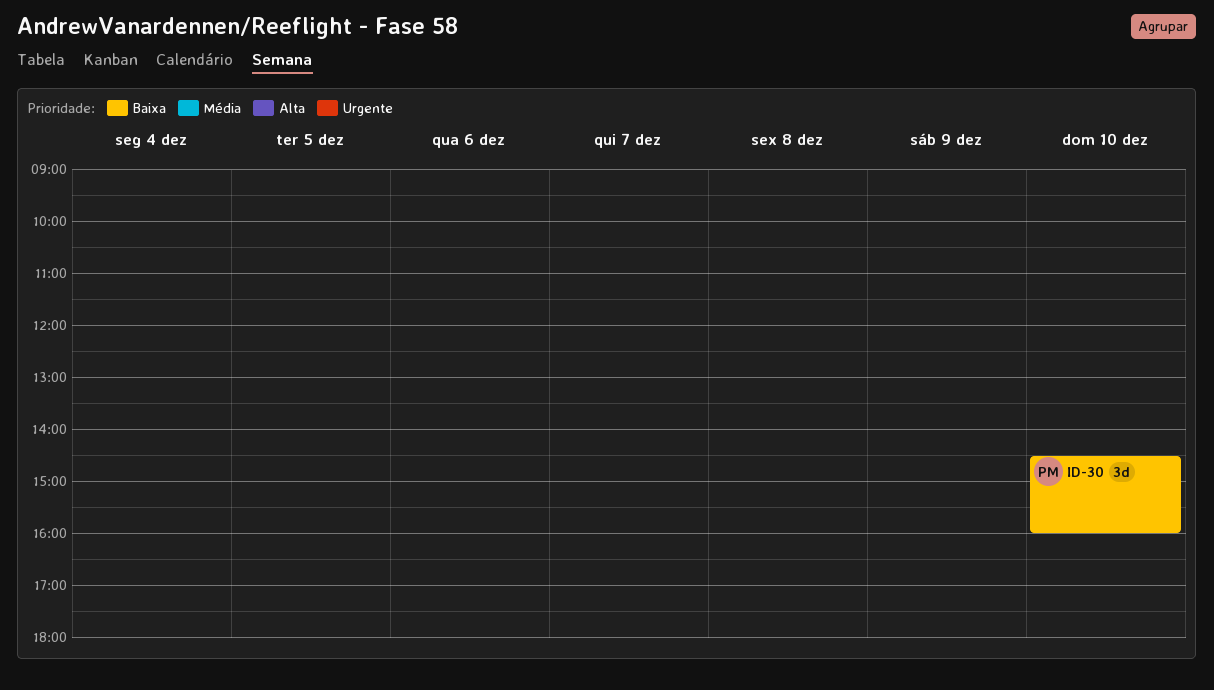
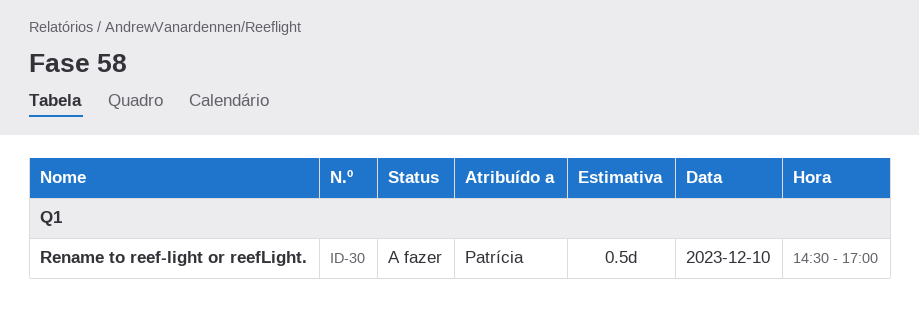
ID-30, estimate: 3d -> 0.5d
ID-30, ends: 16:00 -> 17:00

